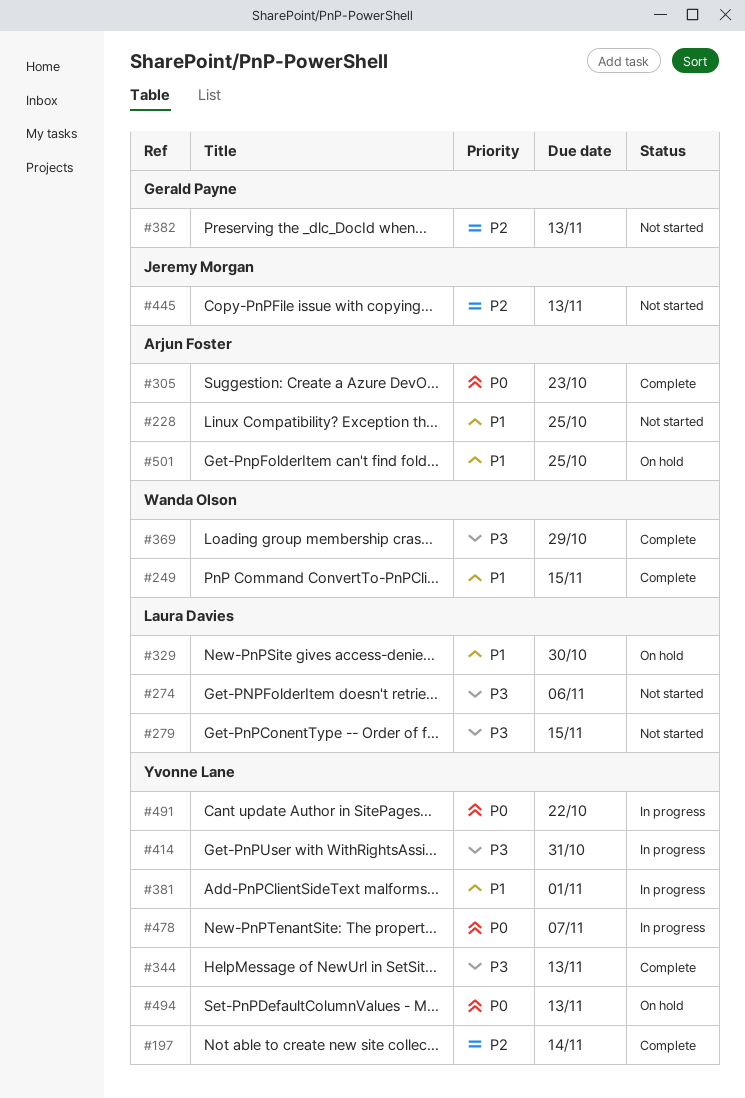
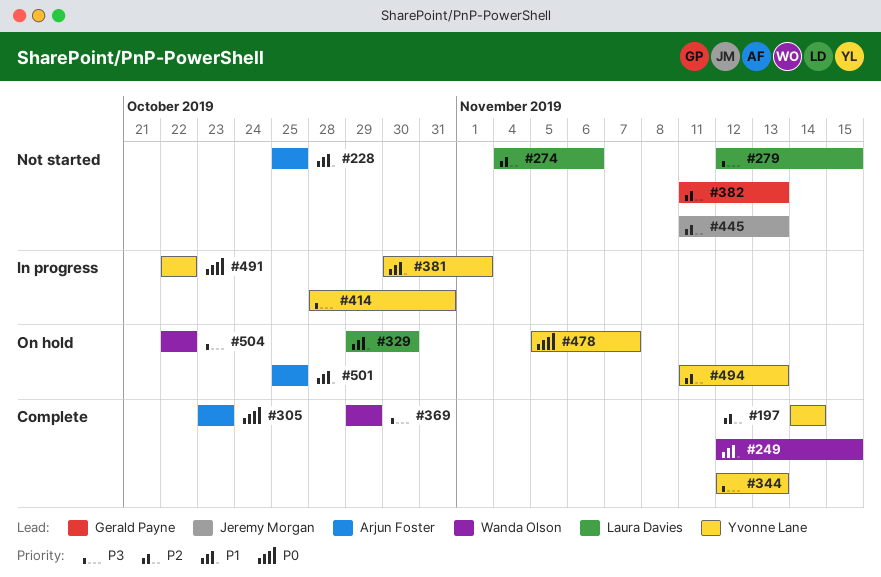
#274, priority: P3 -> P2
#478, status: In progress -> On hold
#494, priority: P0 -> P2
#504: none -> present

